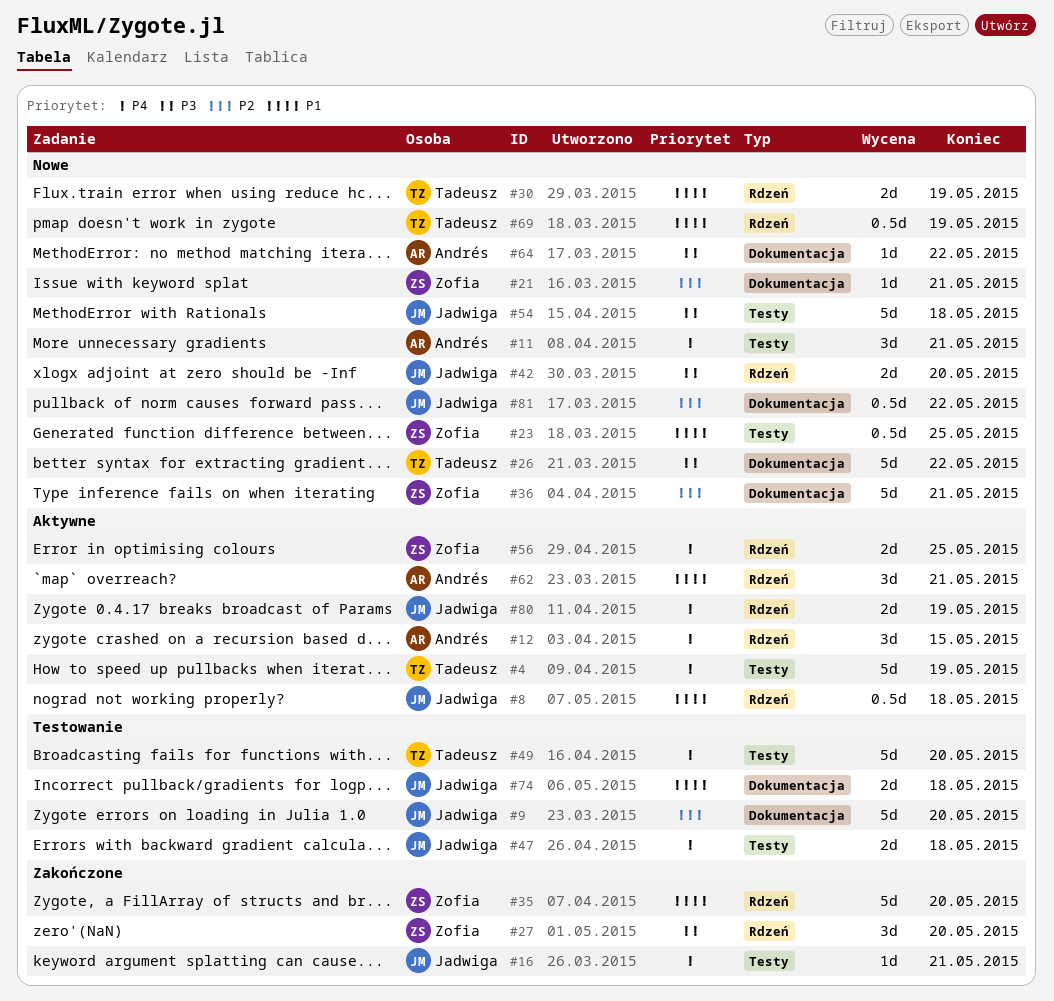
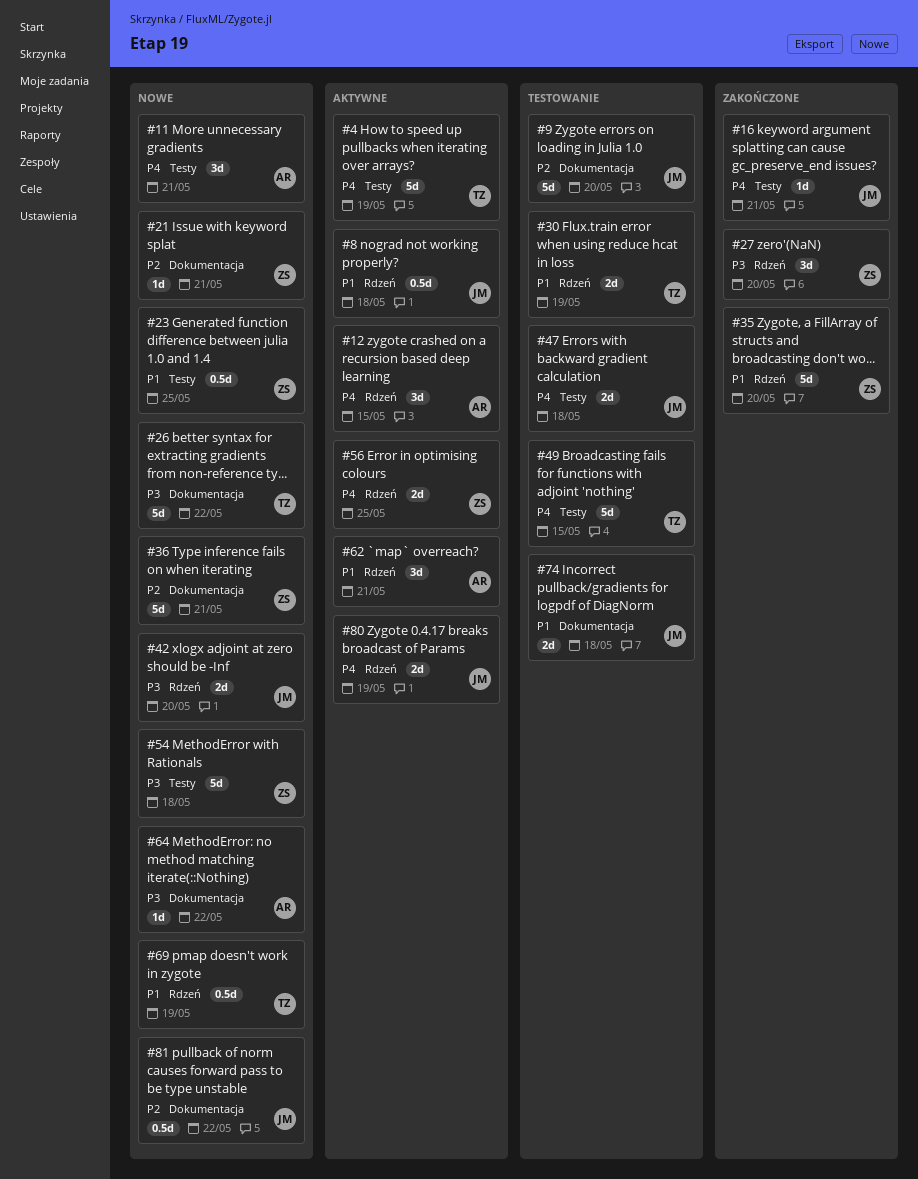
#30, status: Nowe -> Testowanie
#49, due: May 20 -> May 15
#54, owner: Jadwiga -> Zofia

